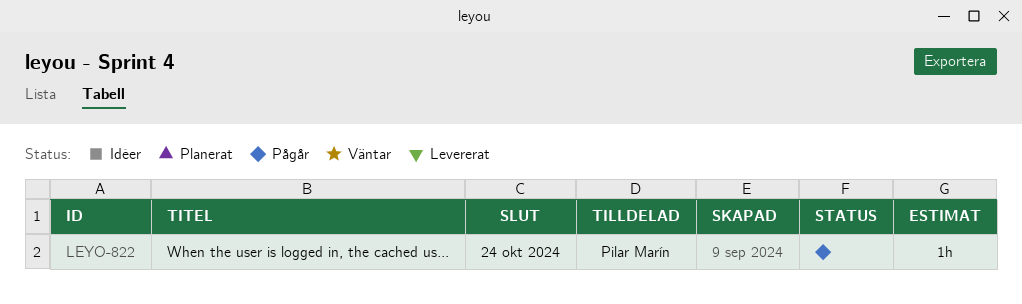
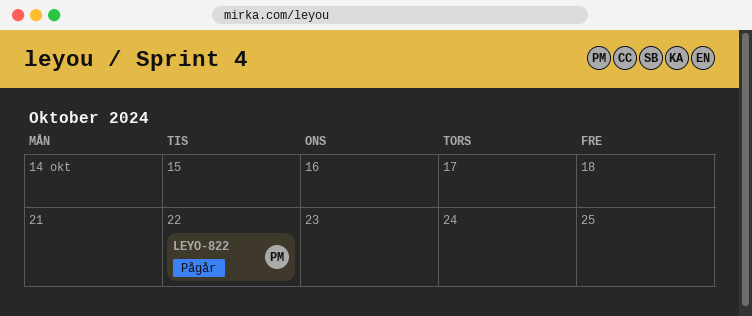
LEYO-822, due: Oct 24 -> Oct 22

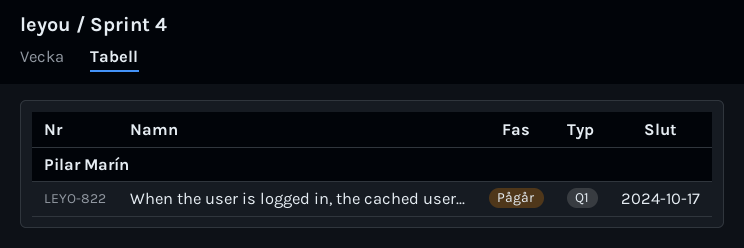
LEYO-822, due: Oct 22 -> Oct 17

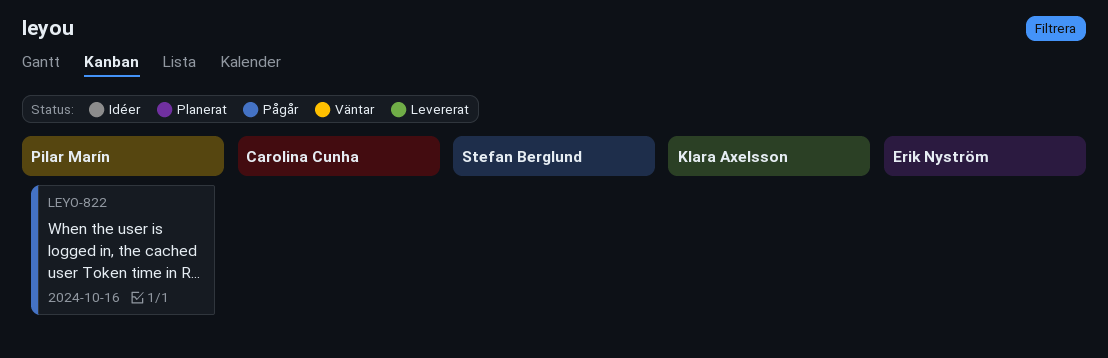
LEYO-822, due: Oct 17 -> Oct 16

